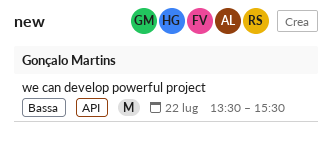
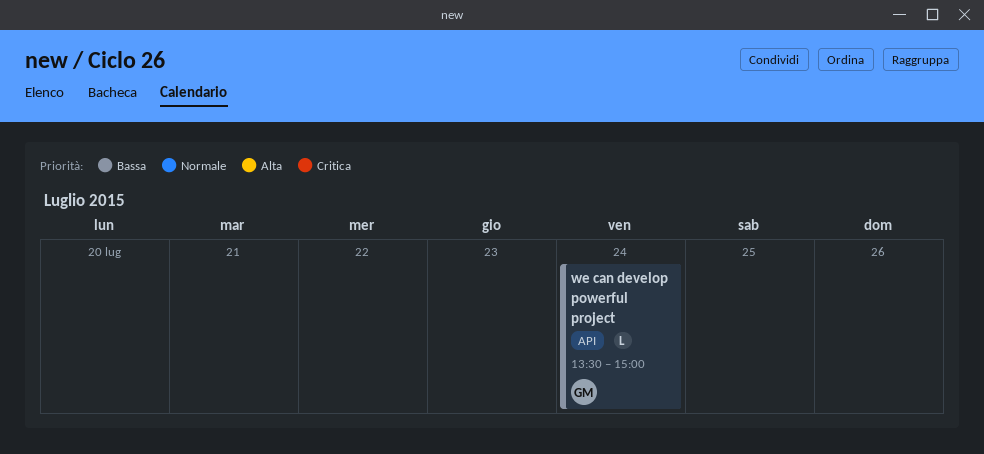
we can develop powerful project, estimate: M -> L
we can develop powerful project, day: Jul 22 -> Jul 24
we can develop powerful project, ends: 15:30 -> 15:00

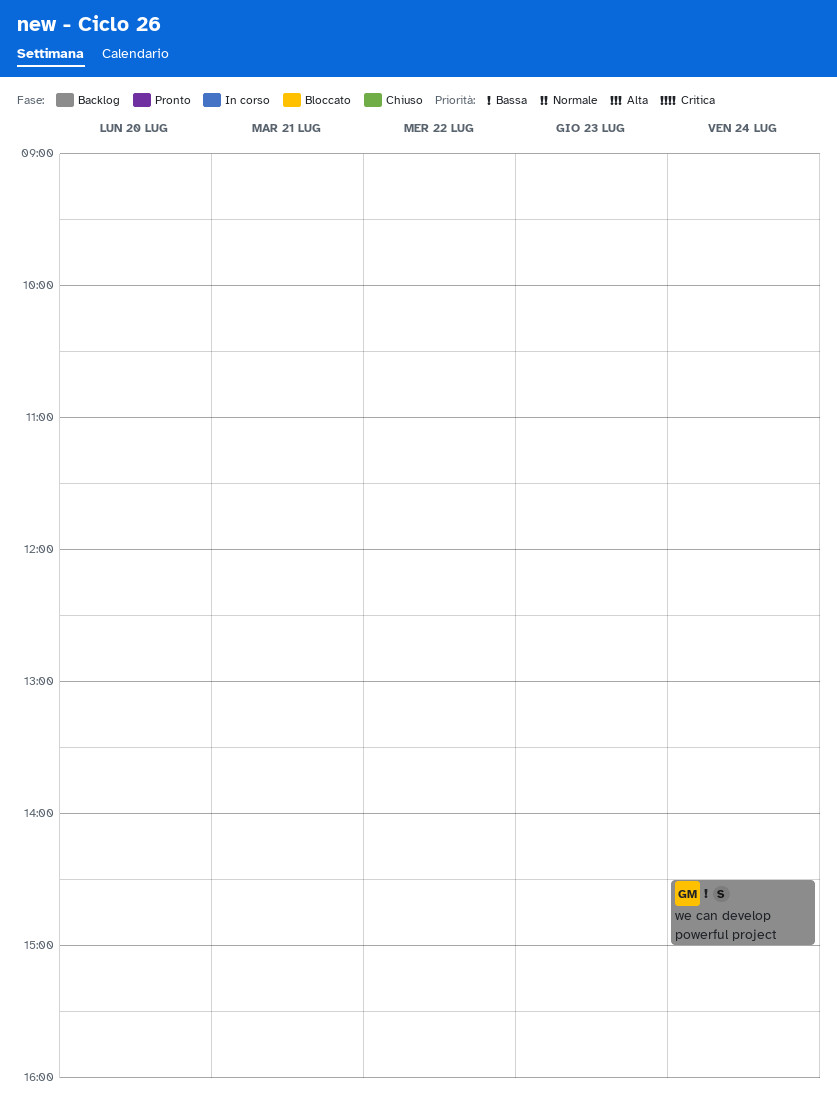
we can develop powerful project, estimate: L -> S
we can develop powerful project, begins: 13:30 -> 14:30

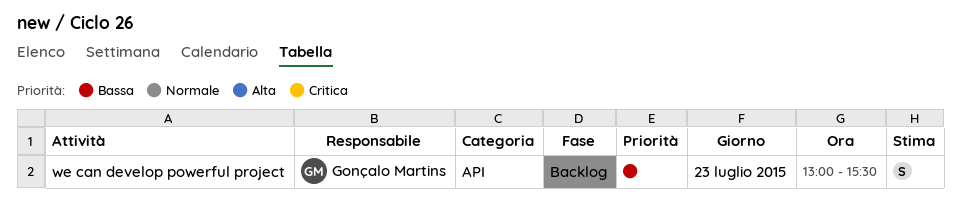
we can develop powerful project, day: Jul 24 -> Jul 23
we can develop powerful project, begins: 14:30 -> 13:00
we can develop powerful project, ends: 15:00 -> 15:30

